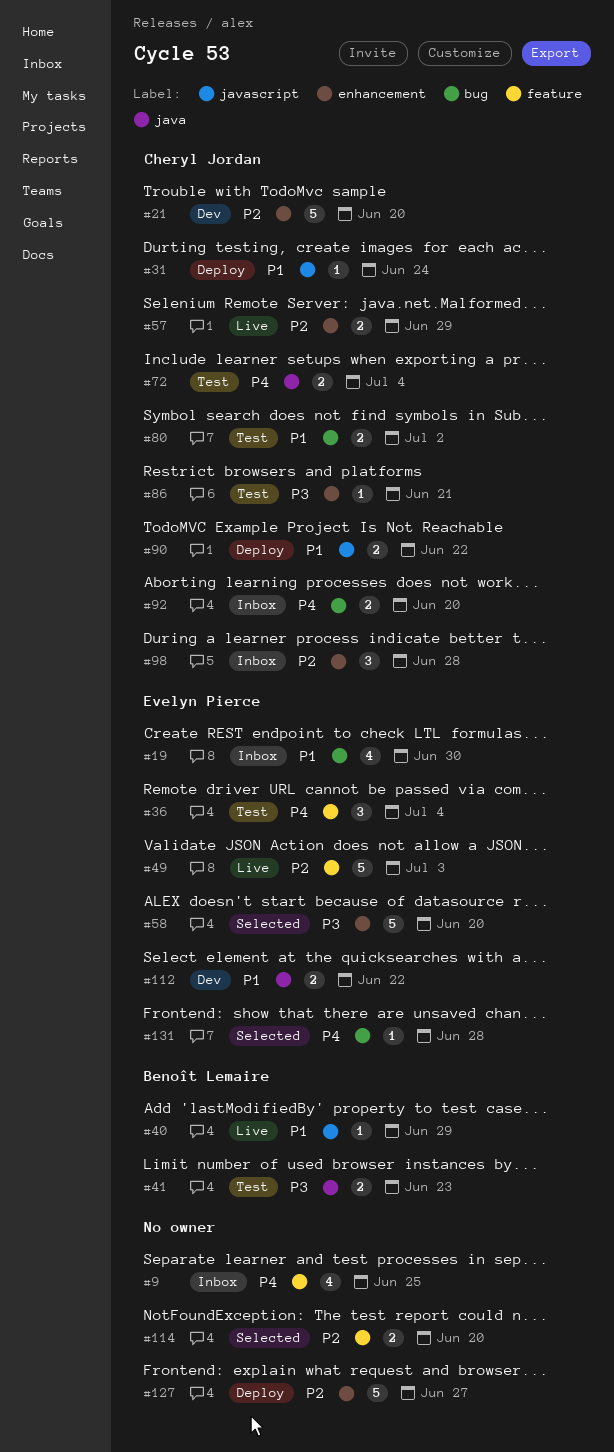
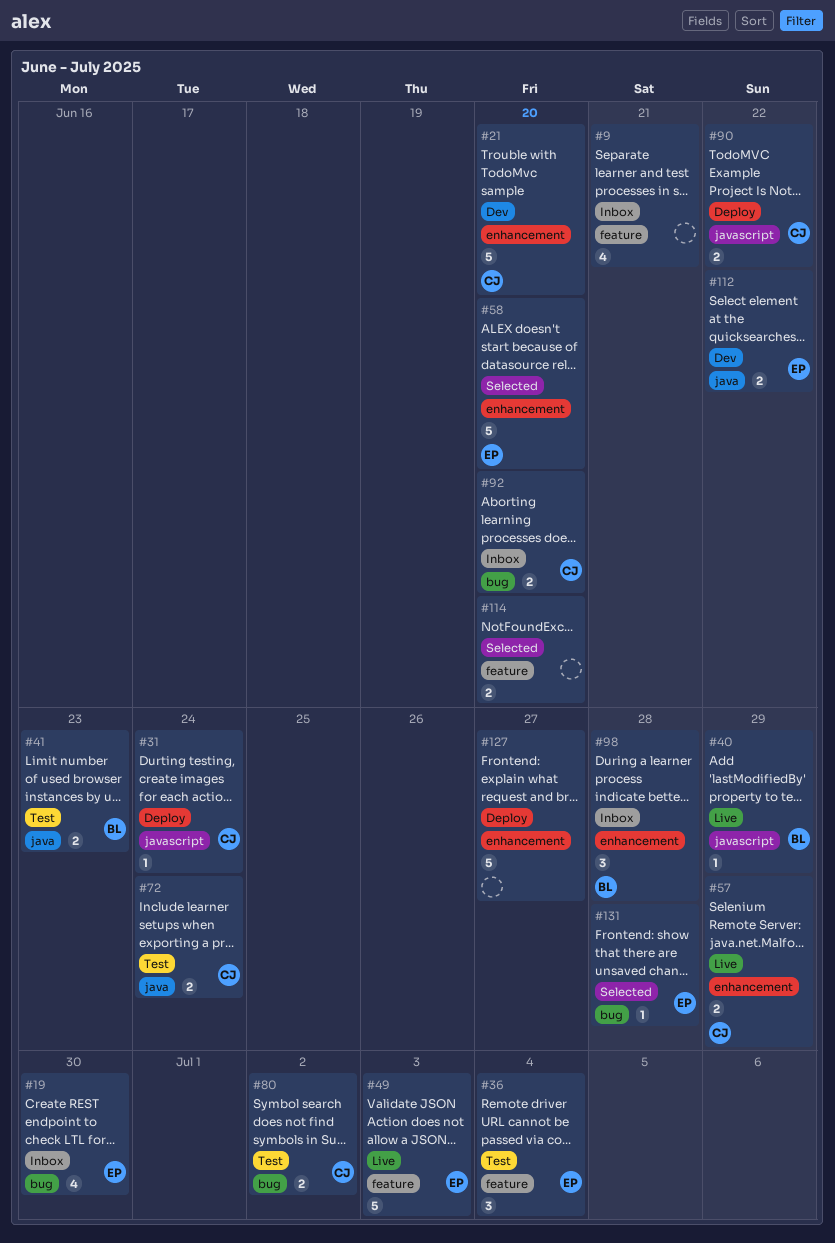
#9, due: Jun 25 -> Jun 21
#72, due: Jul 4 -> Jun 24
#86: present -> none
#98, owner: Cheryl Jordan -> Benoît Lemaire

